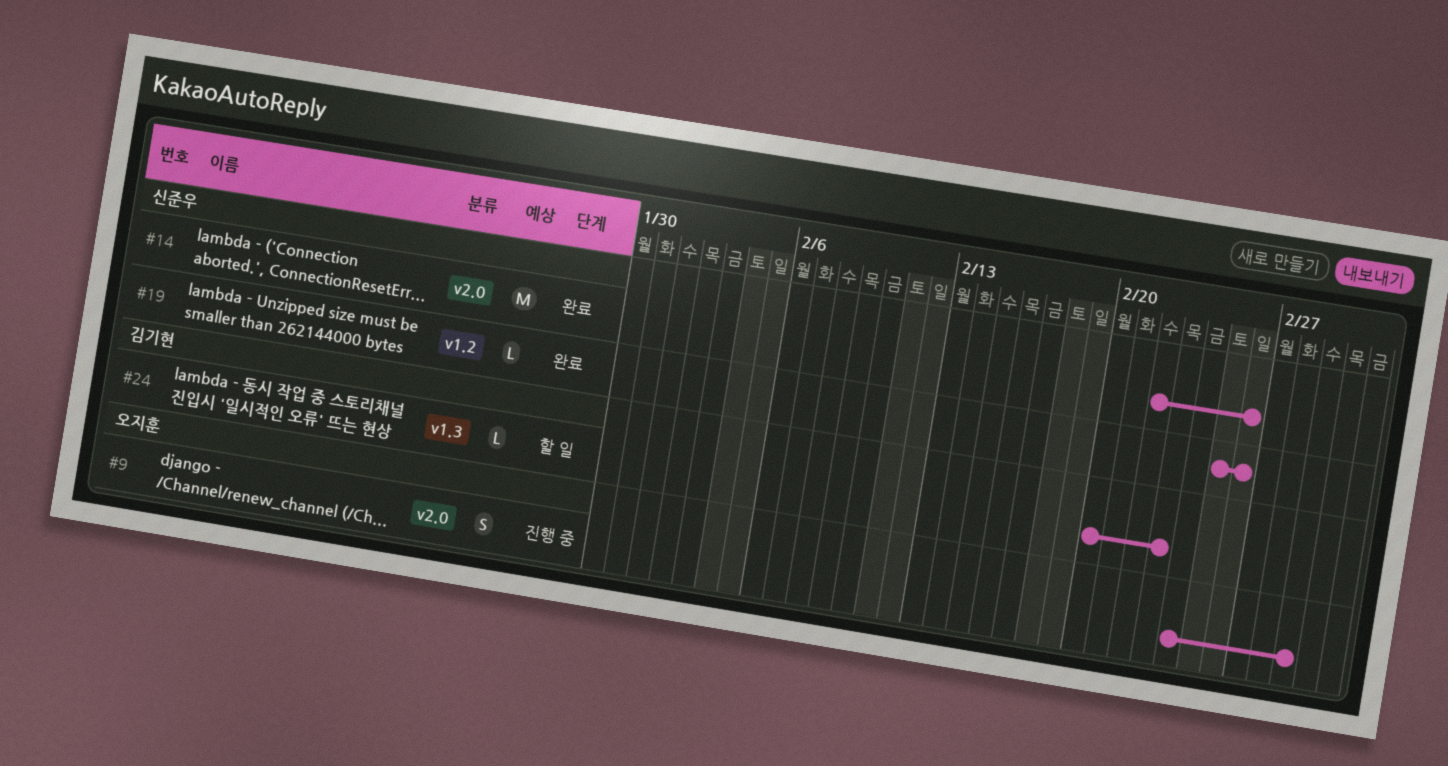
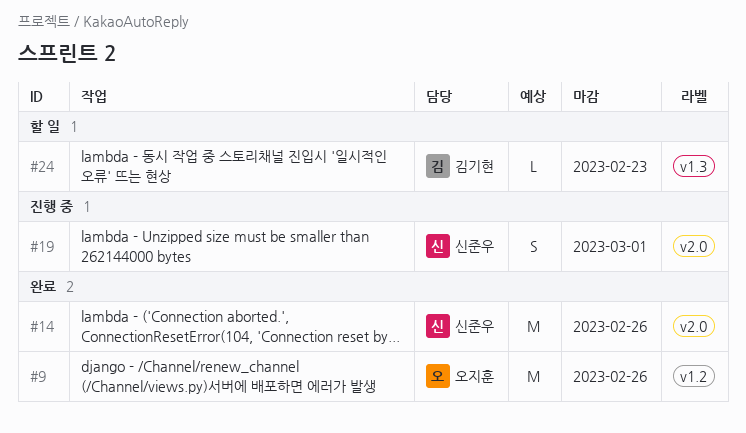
#9, status: 진행 중 -> 완료
#9, label: v2.0 -> v1.2
#9, estimate: S -> M
#9, due: Mar 1 -> Feb 26
#19, status: 완료 -> 진행 중
#19, label: v1.2 -> v2.0
#19, estimate: L -> S
#19, due: Feb 26 -> Mar 1

